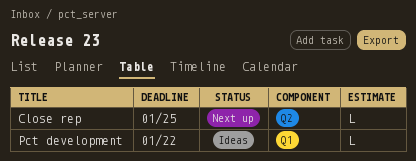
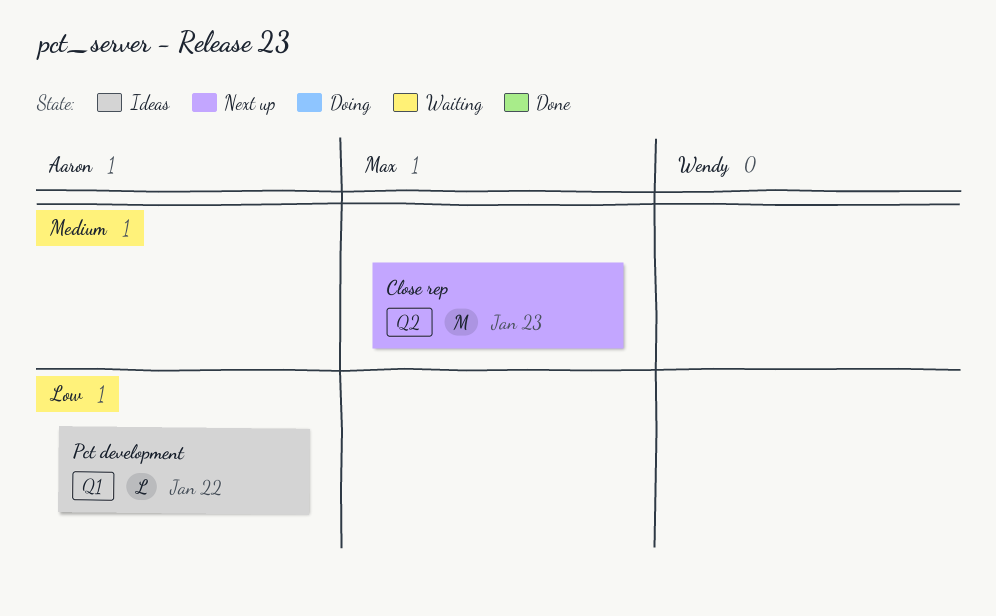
Close rep, estimate: L -> M
Close rep, due: Jan 25 -> Jan 23

